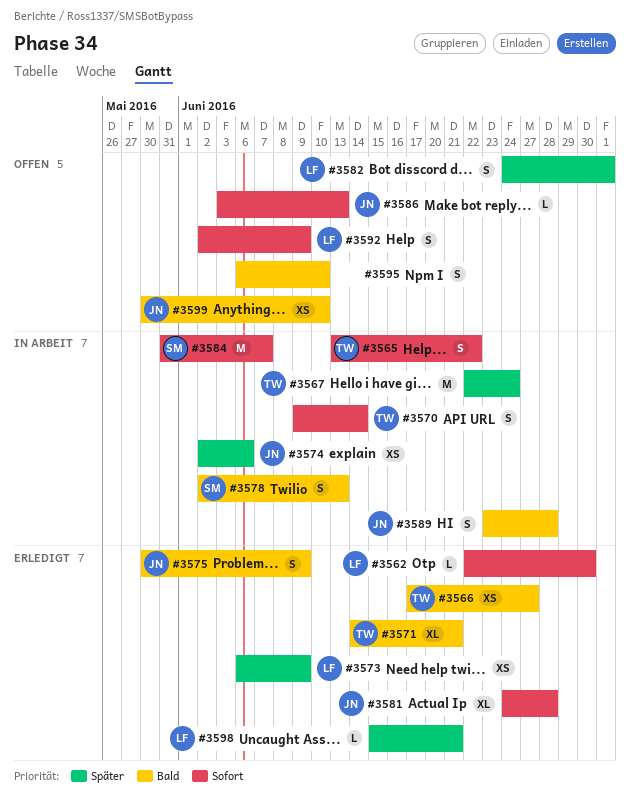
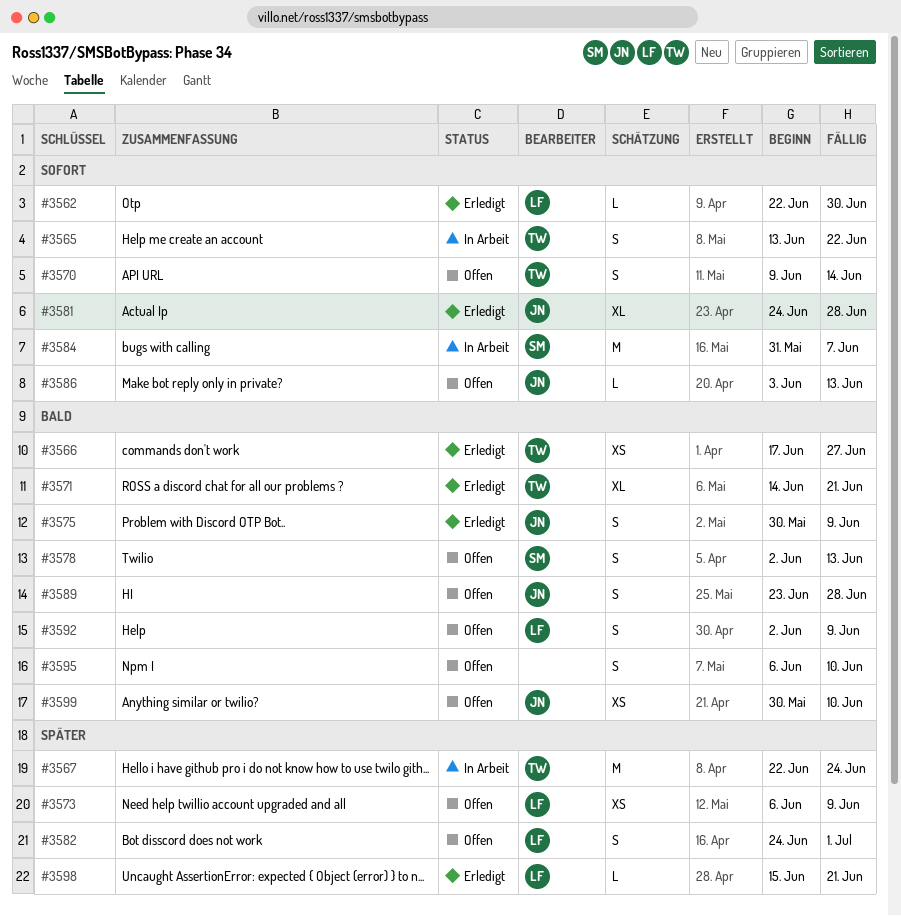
#3570, status: In Arbeit -> Offen
#3573, status: Erledigt -> Offen
#3574: present -> none
#3578, status: In Arbeit -> Offen
#3589, status: In Arbeit -> Offen
#3592, priority: Sofort -> Bald

